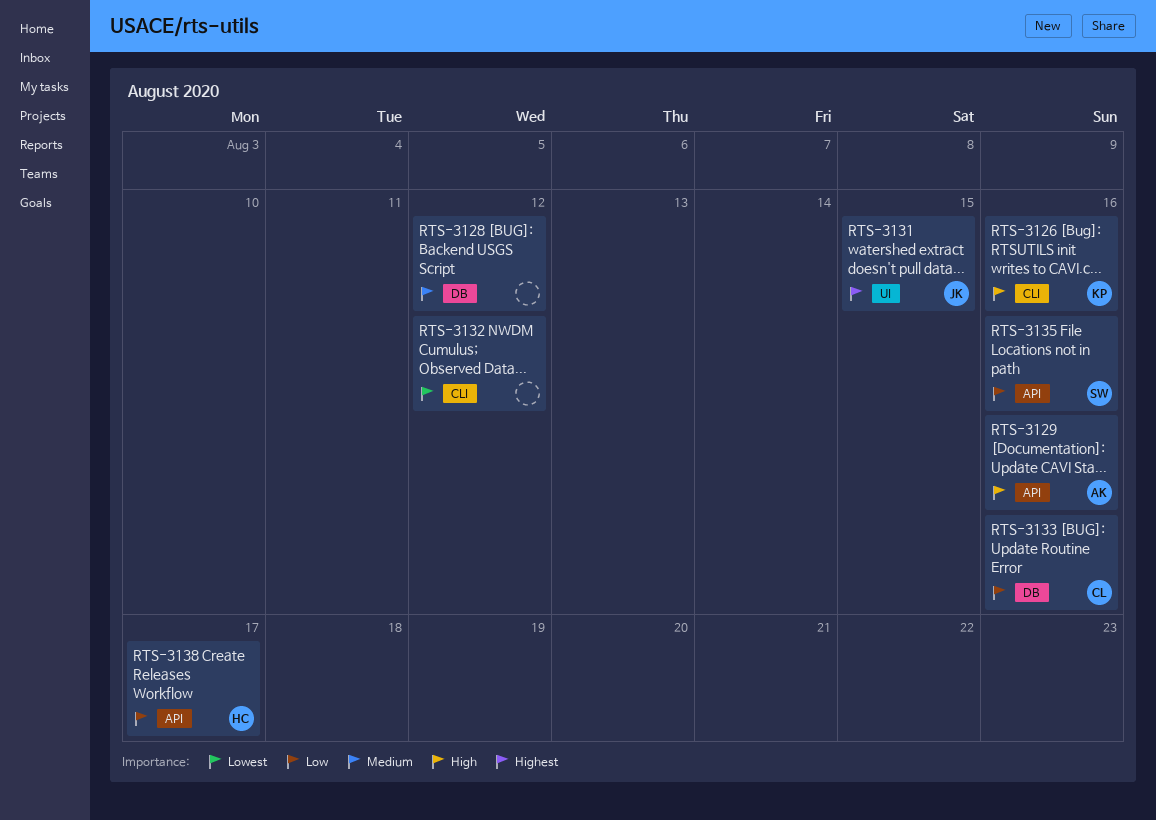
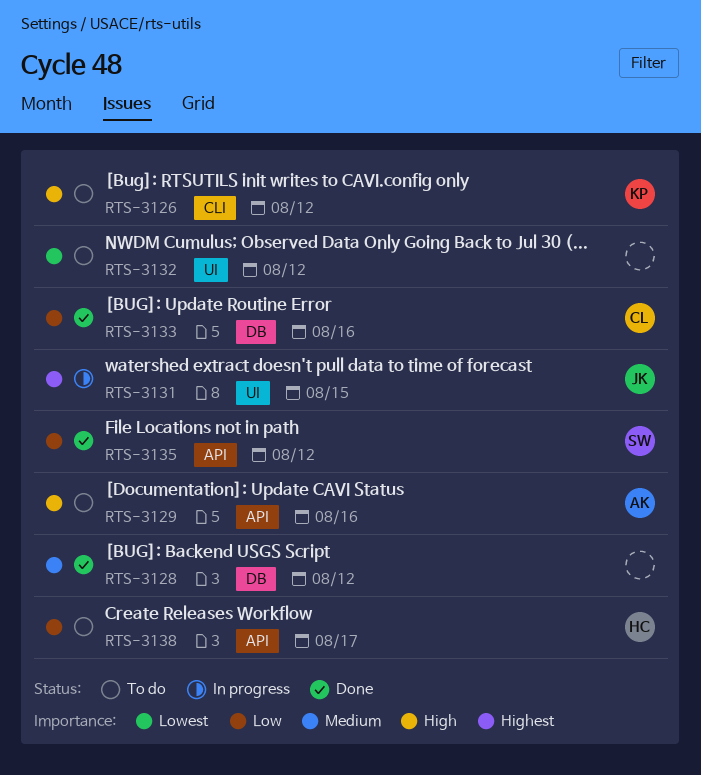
RTS-3126, due: Aug 16 -> Aug 12
RTS-3132, label: CLI -> UI
RTS-3135, due: Aug 16 -> Aug 12

